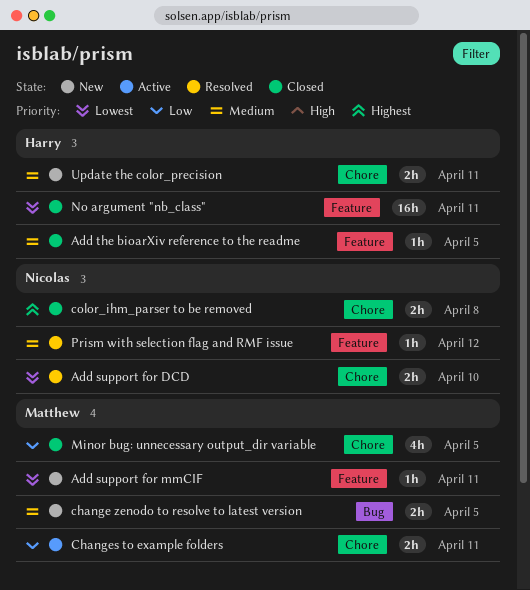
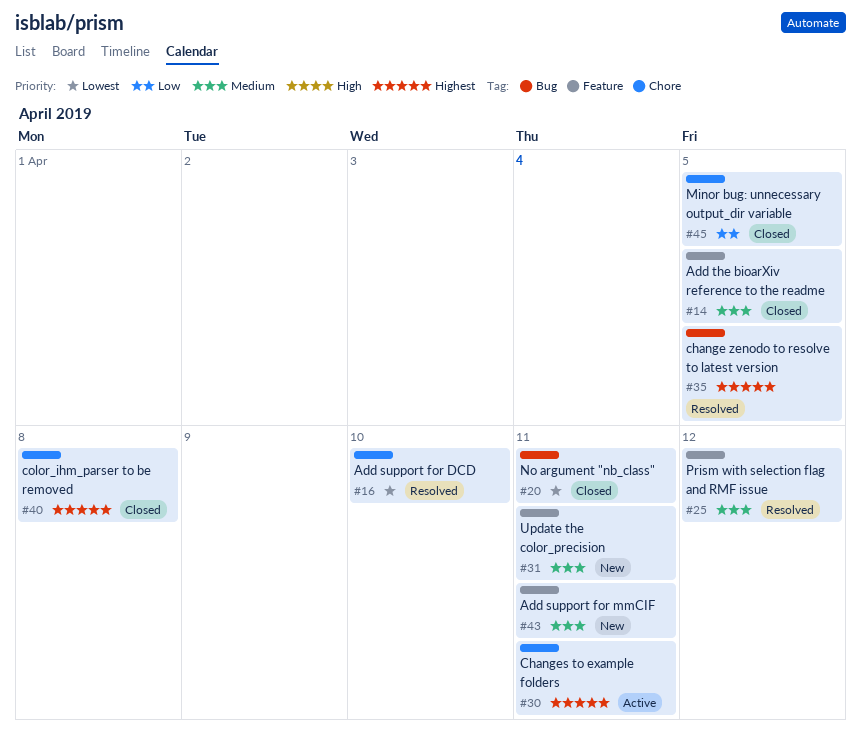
Add support for mmCIF, priority: Lowest -> Medium
change zenodo to resolve to latest version, status: New -> Resolved
change zenodo to resolve to latest version, priority: Medium -> Highest
Changes to example folders, priority: Low -> Highest
No argument "nb_class", label: Feature -> Bug
Update the color_precision, label: Chore -> Feature

